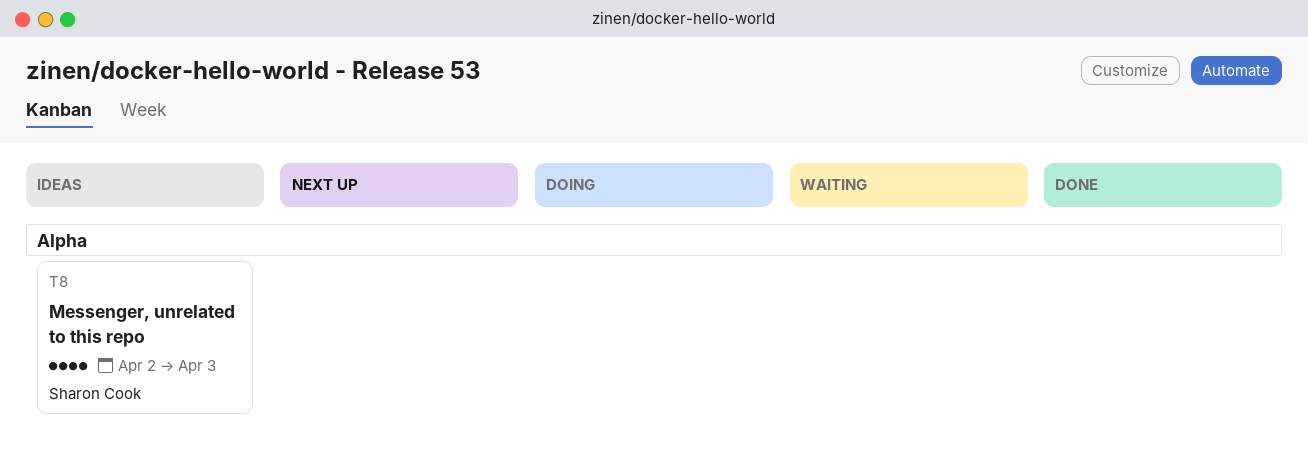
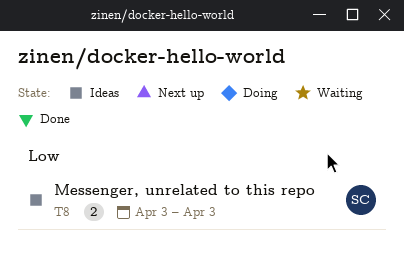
T8, estimate: 4 -> 2
T8, start: Apr 2 -> Apr 3

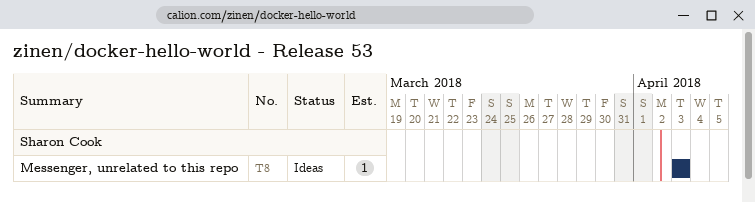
T8, estimate: 2 -> 1

